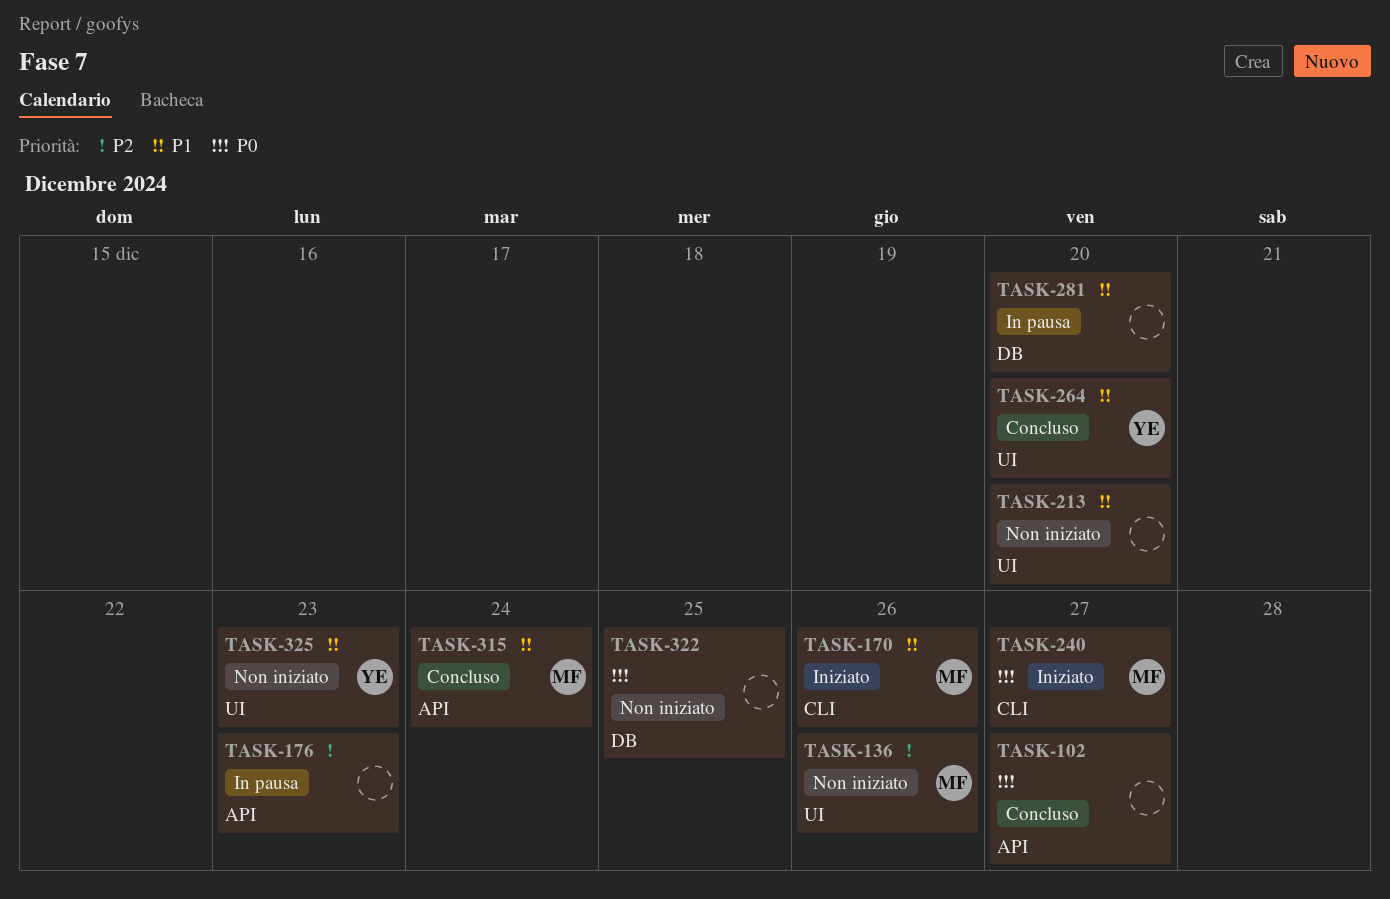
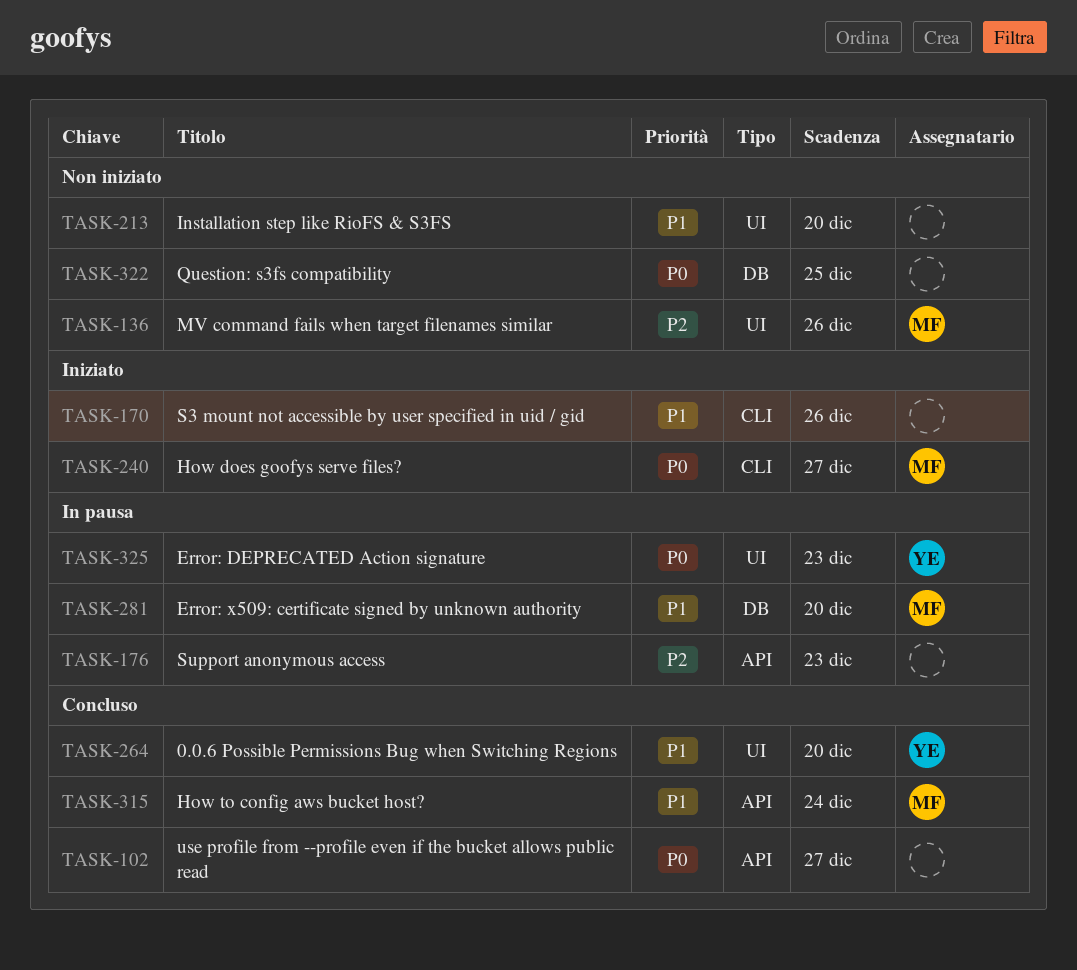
TASK-170, owner: MF -> none
TASK-281, owner: none -> MF
TASK-325, status: Non iniziato -> In pausa
TASK-325, priority: P1 -> P0

